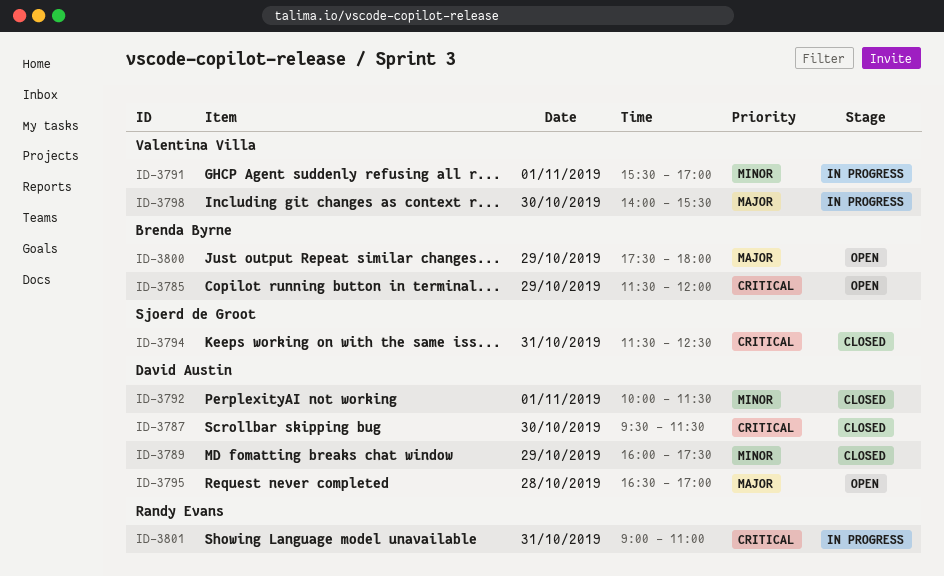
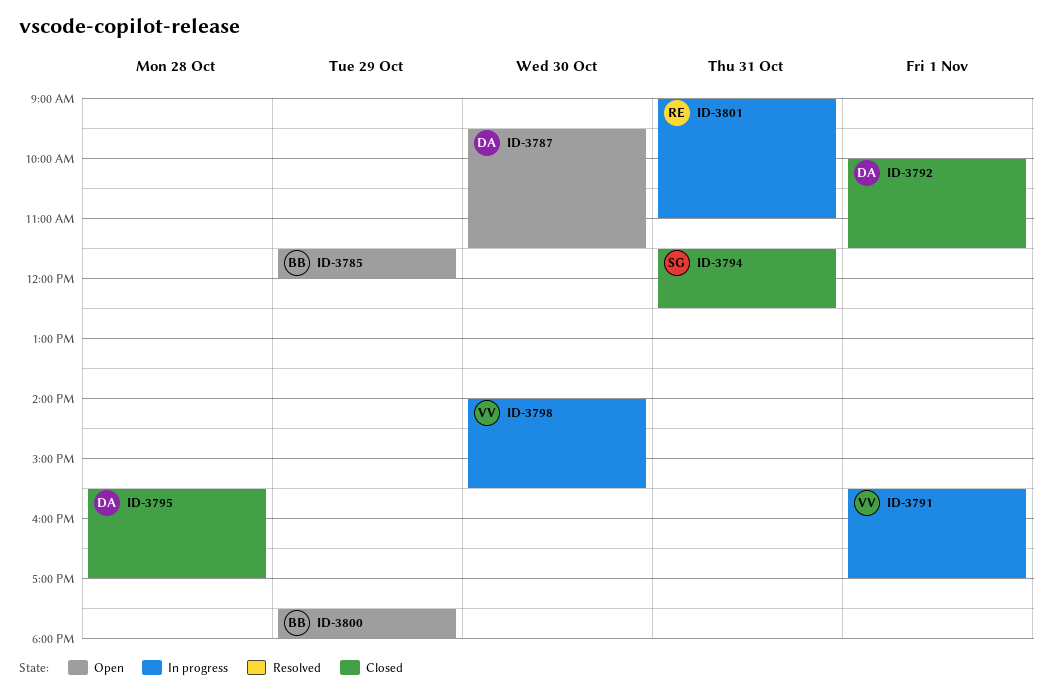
ID-3787, status: Closed -> Open
ID-3789: present -> none
ID-3795, status: Open -> Closed
ID-3795, begins: 16:30 -> 15:30

